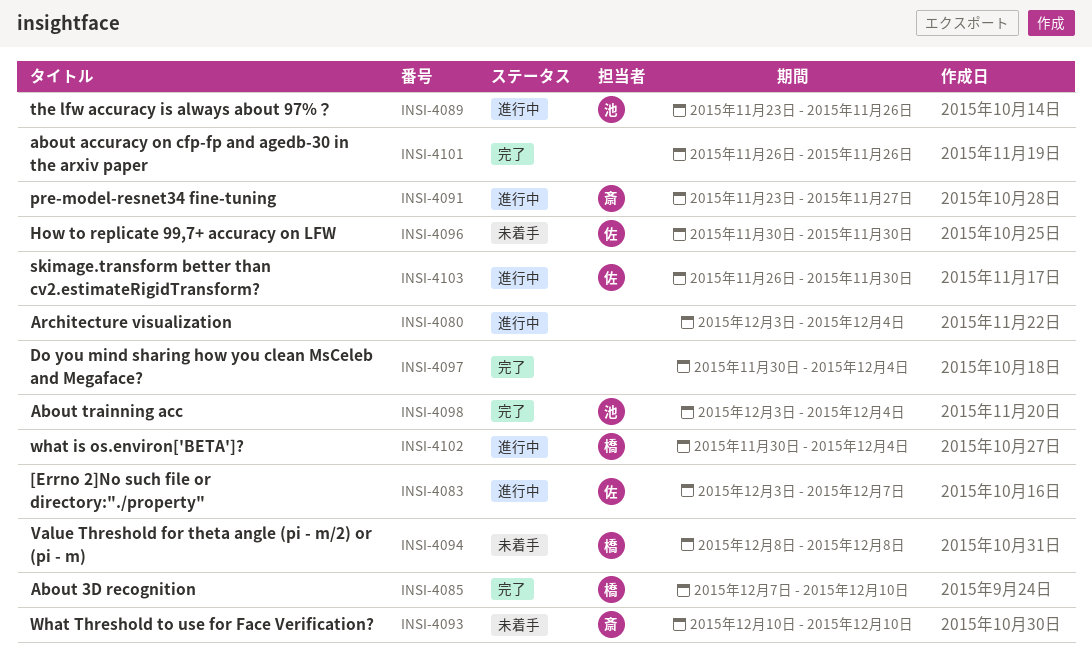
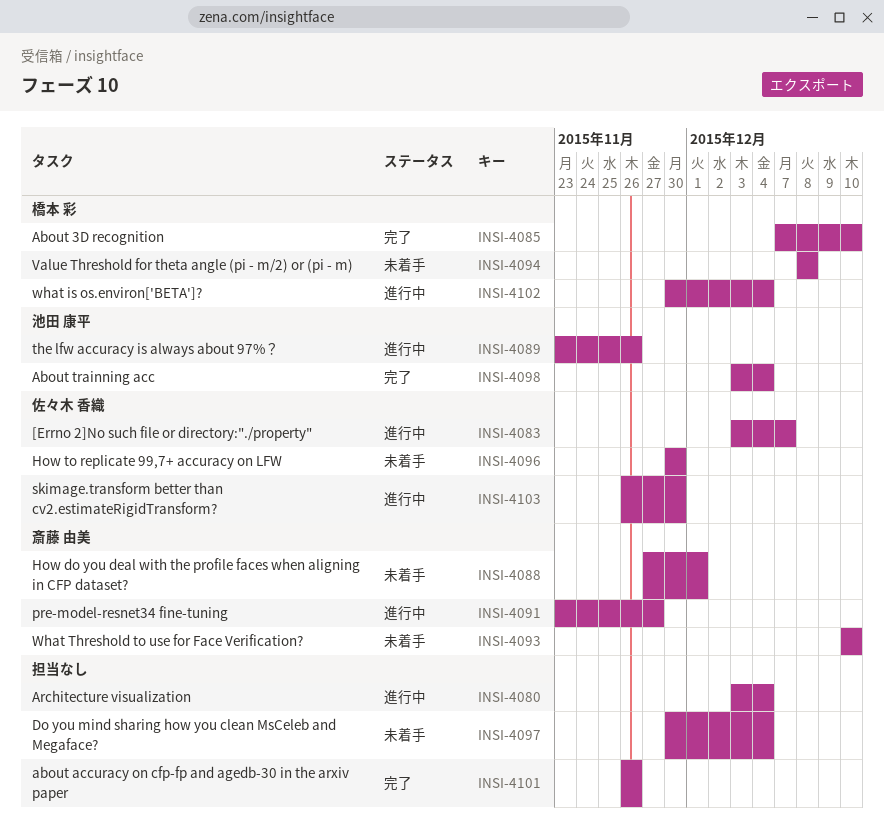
INSI-4088: none -> present
INSI-4097, status: 完了 -> 未着手

